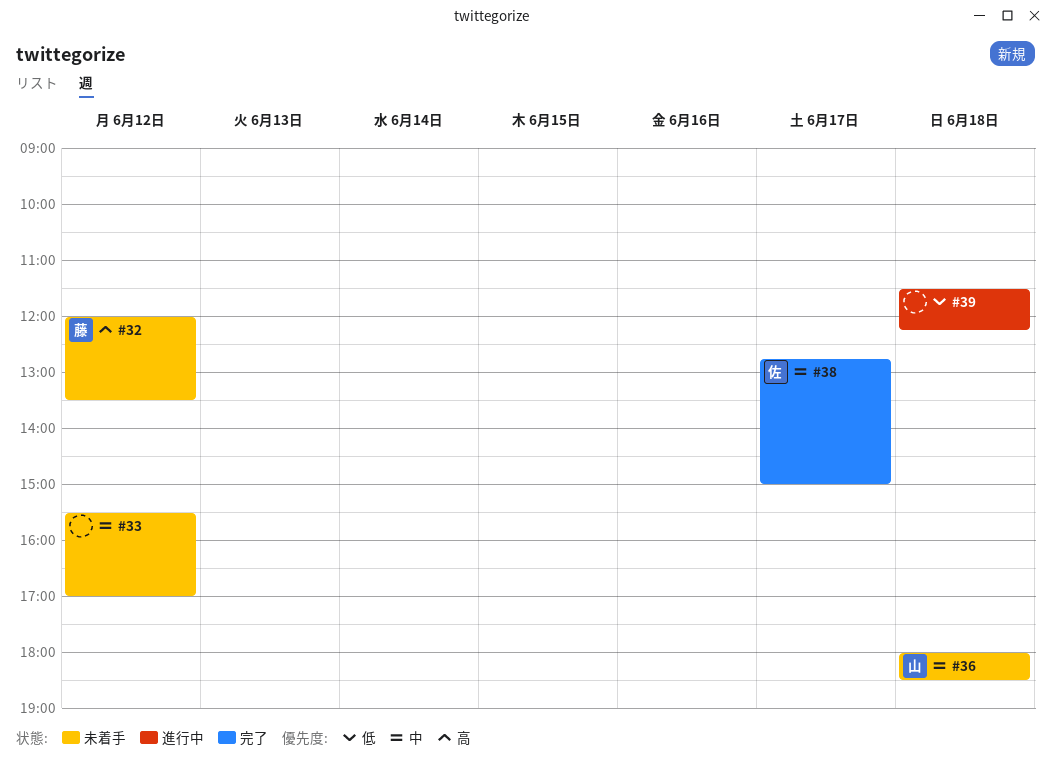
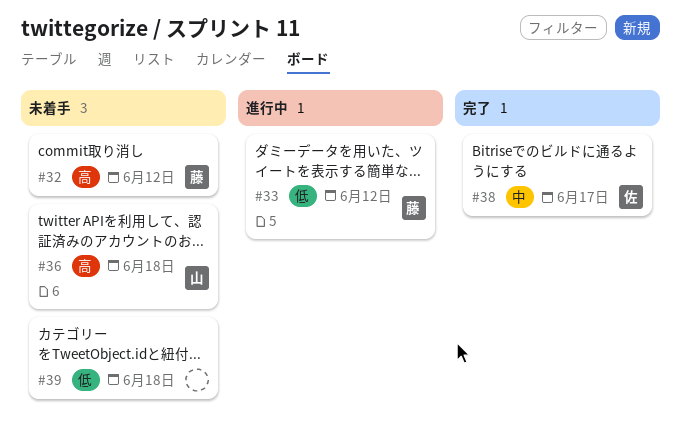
#33, status: 未着手 -> 進行中
#33, owner: none -> 藤
#33, priority: 中 -> 低
#36, priority: 中 -> 高
#39, status: 進行中 -> 未着手

